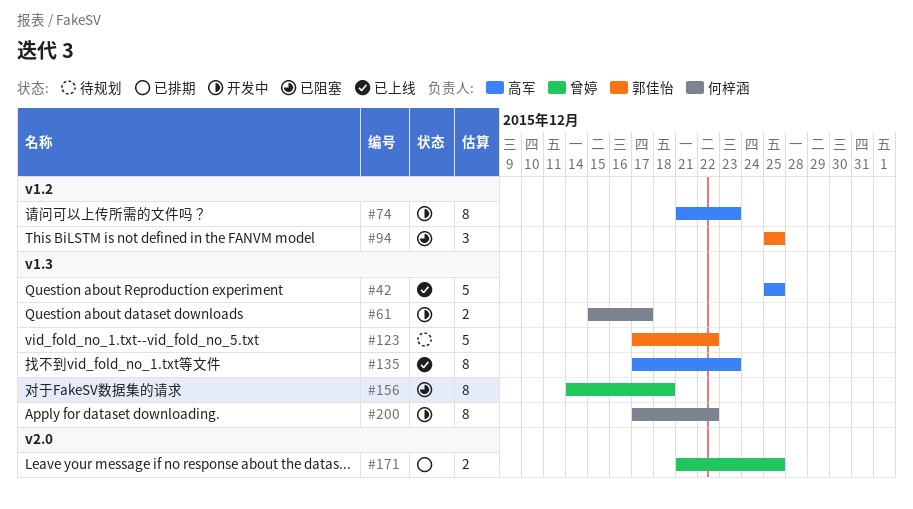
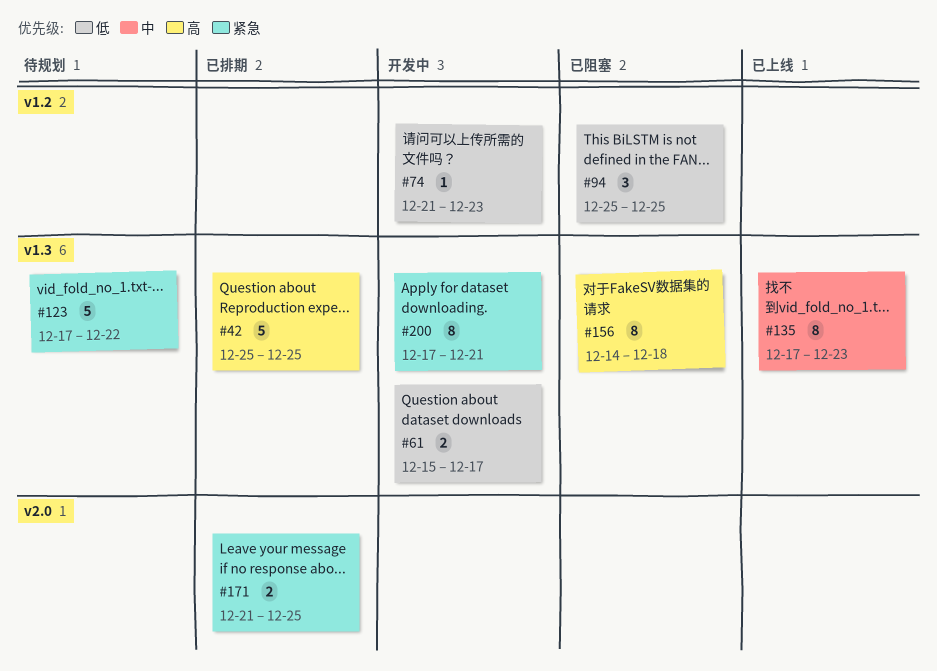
#42, status: 已上线 -> 已排期
#74, estimate: 8 -> 1
#200, due: Dec 22 -> Dec 21

